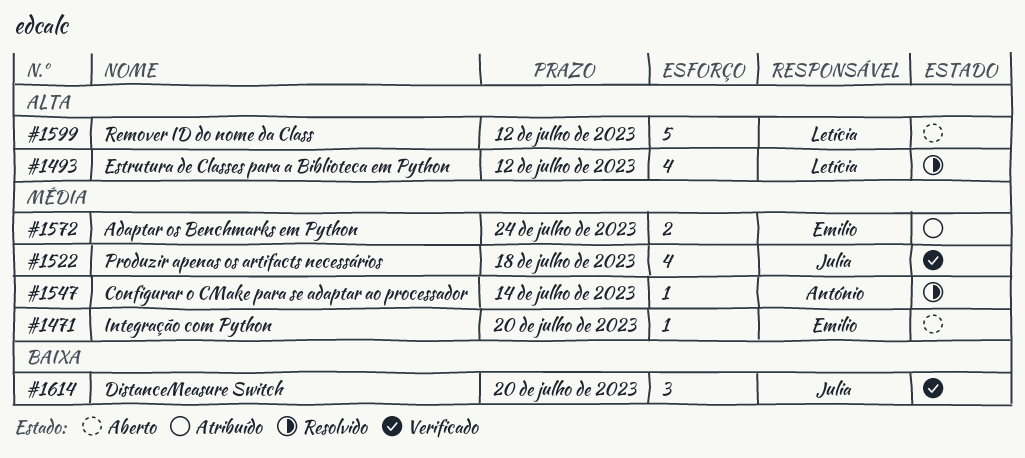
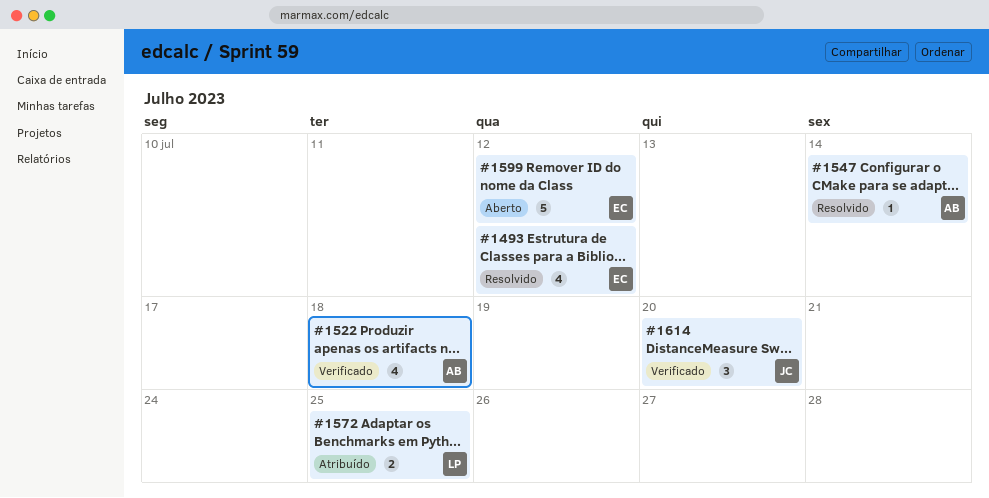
#1471: present -> none
#1493, owner: Letícia -> Emilio
#1522, owner: Julia -> António
#1572, owner: Emilio -> Letícia
#1572, due: Jul 24 -> Jul 25
#1599, owner: Letícia -> Emilio

